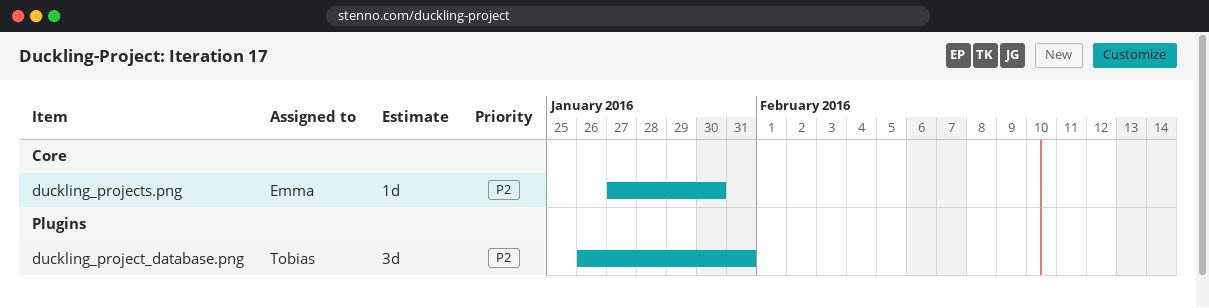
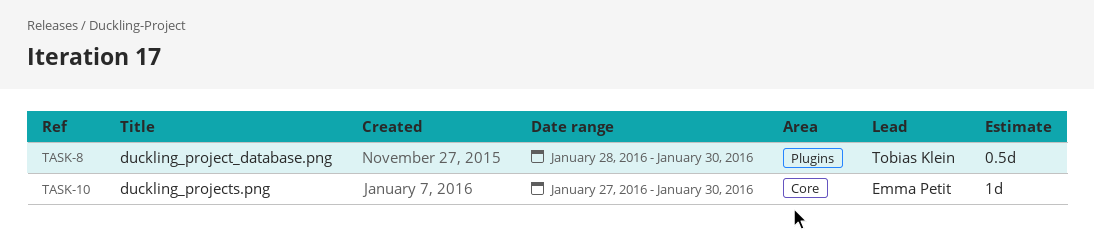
duckling_project_database.png, estimate: 3d -> 0.5d
duckling_project_database.png, start: Jan 26 -> Jan 28
duckling_project_database.png, due: Jan 31 -> Jan 30

